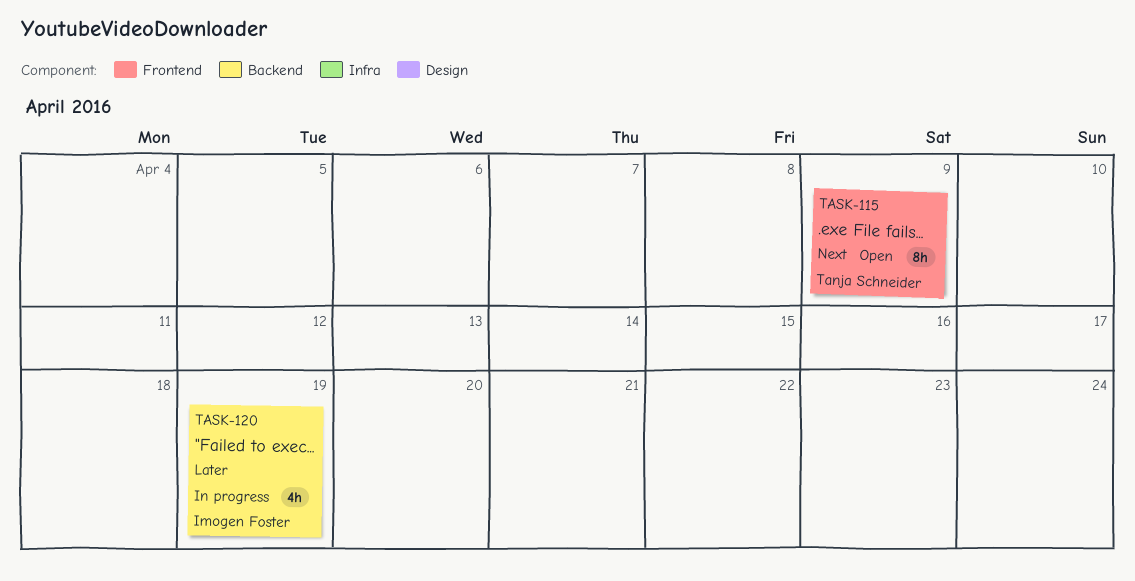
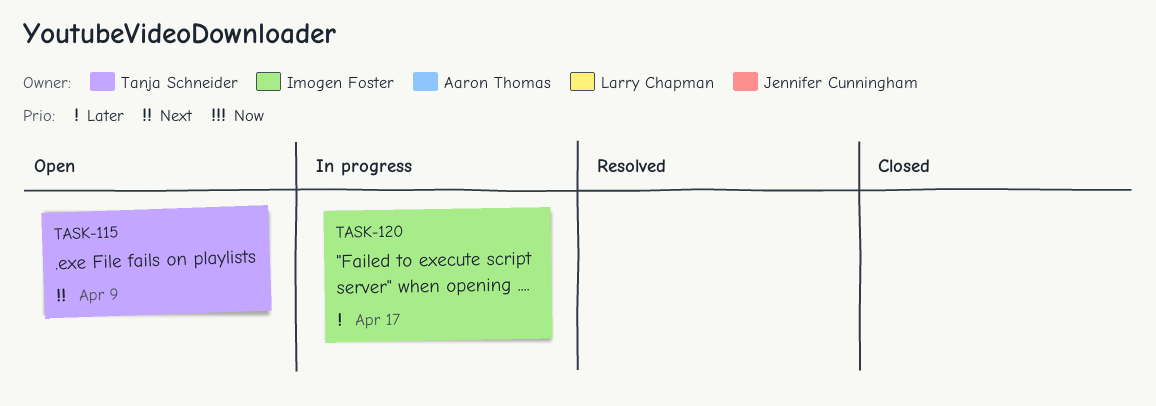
TASK-120, due: Apr 19 -> Apr 17

